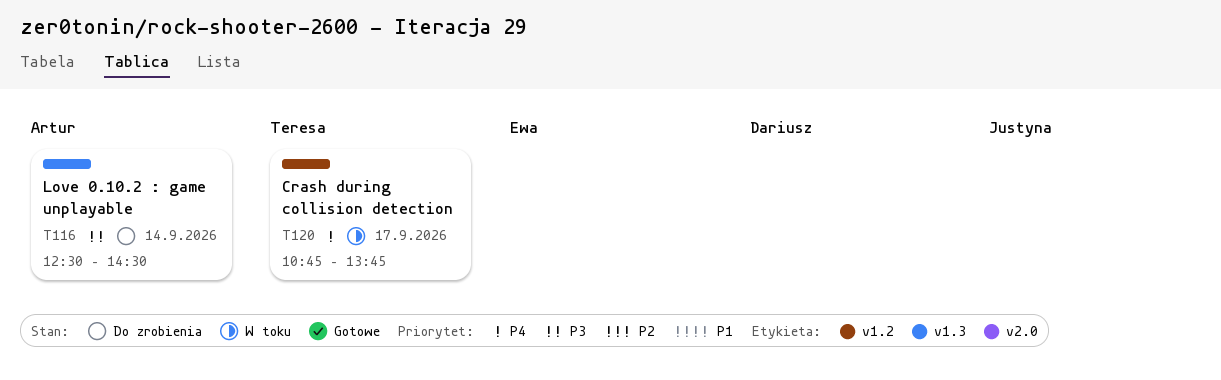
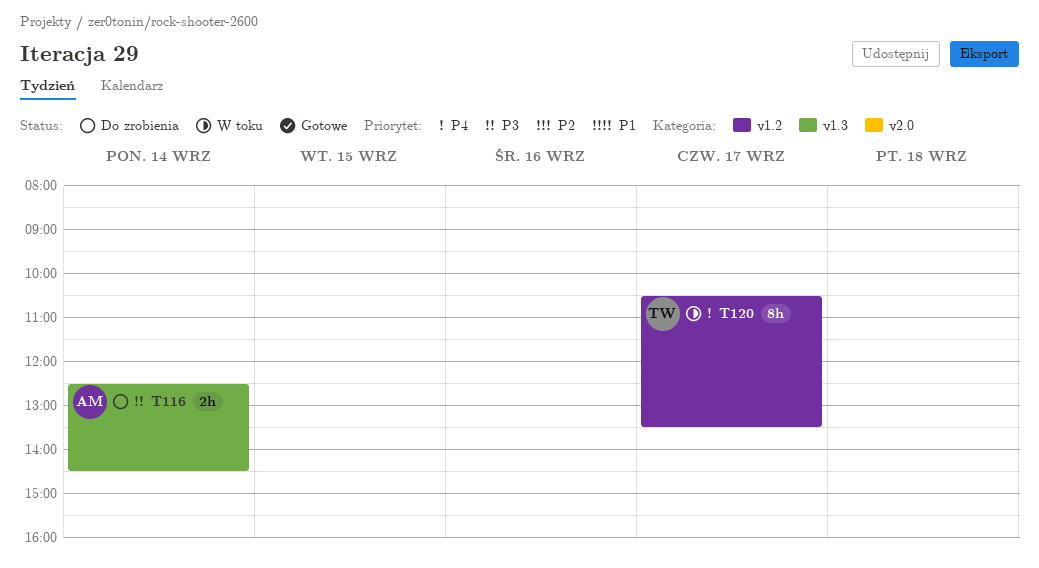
T120, begins: 10:45 -> 10:30
T120, ends: 13:45 -> 13:30

